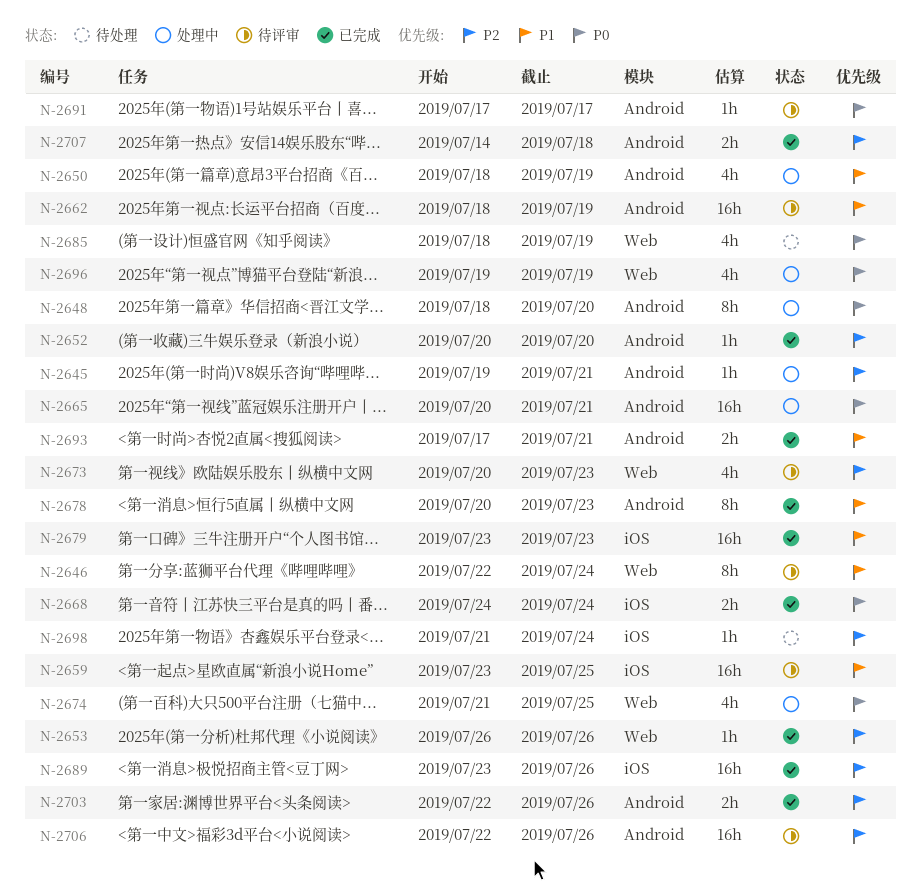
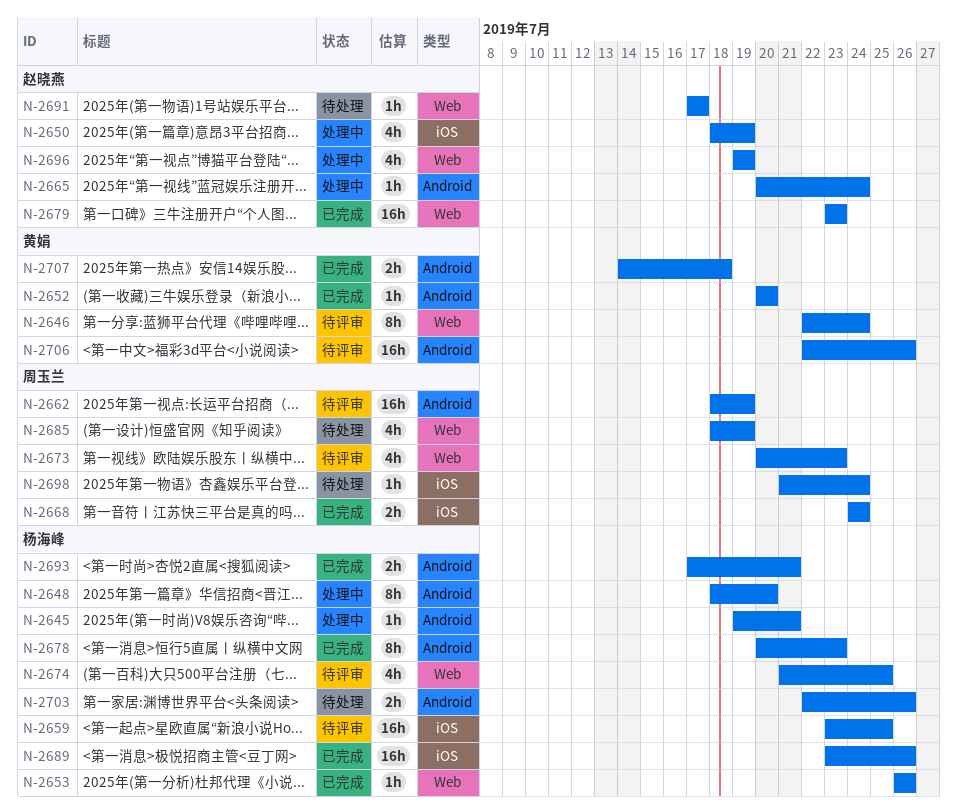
N-2650, label: Android -> iOS
N-2665, estimate: 16h -> 1h
N-2665, due: Jul 21 -> Jul 24
N-2674, status: 处理中 -> 待评审
N-2679, label: iOS -> Web
N-2691, status: 待评审 -> 待处理
N-2691, label: Android -> Web
N-2703, status: 已完成 -> 待处理

